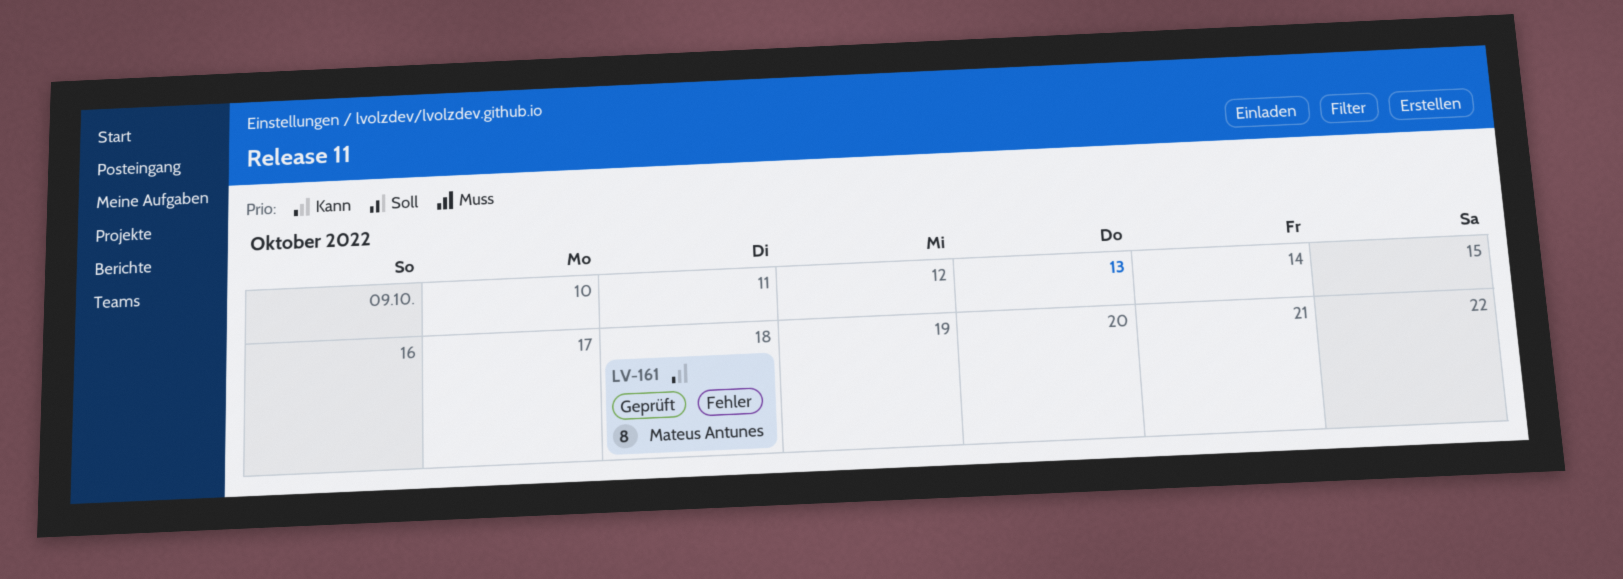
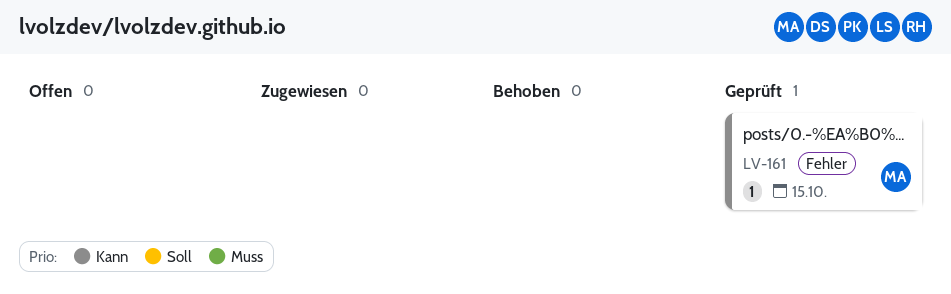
LV-161, estimate: 8 -> 1
LV-161, due: Oct 18 -> Oct 15

